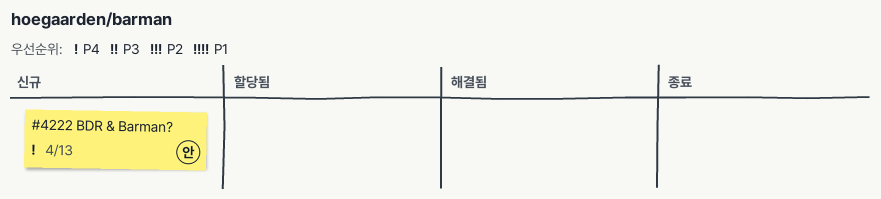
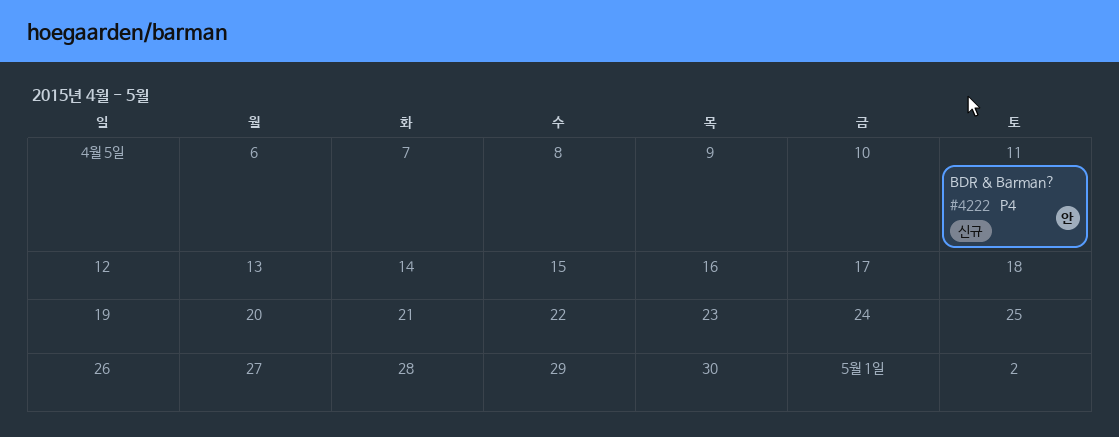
#4222, due: Apr 13 -> Apr 11

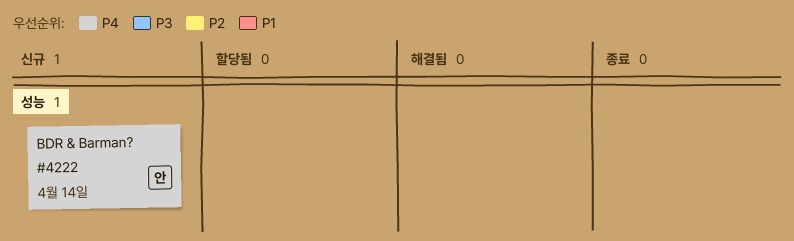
#4222, due: Apr 11 -> Apr 14

